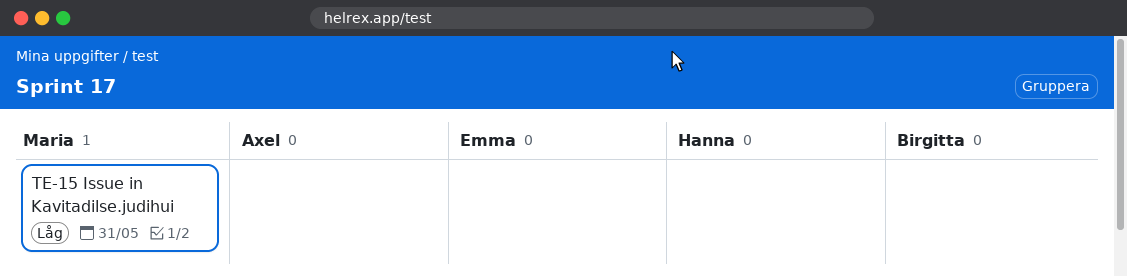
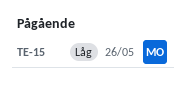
TE-15, due: May 31 -> May 26

